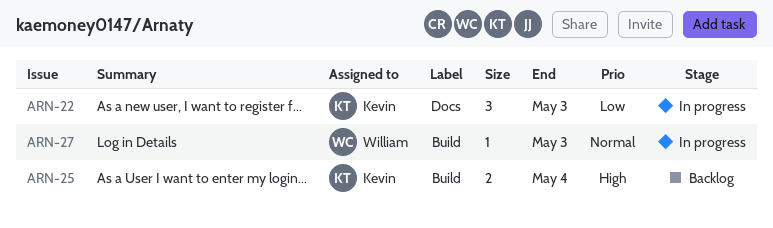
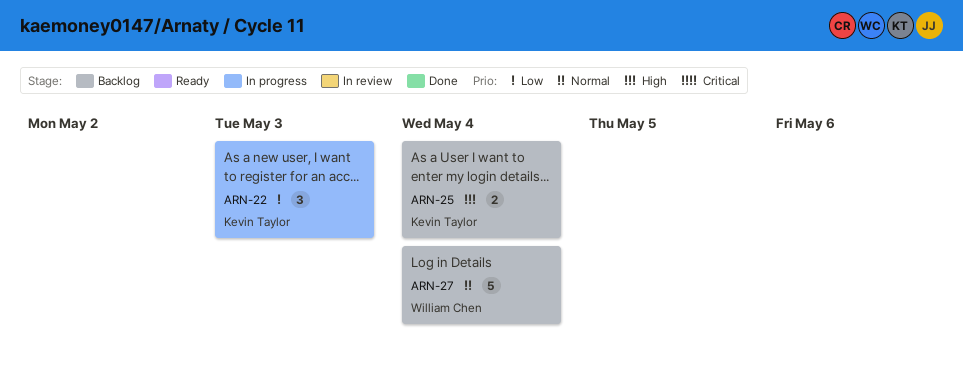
ARN-27, status: In progress -> Backlog
ARN-27, estimate: 1 -> 5
ARN-27, due: May 3 -> May 4

